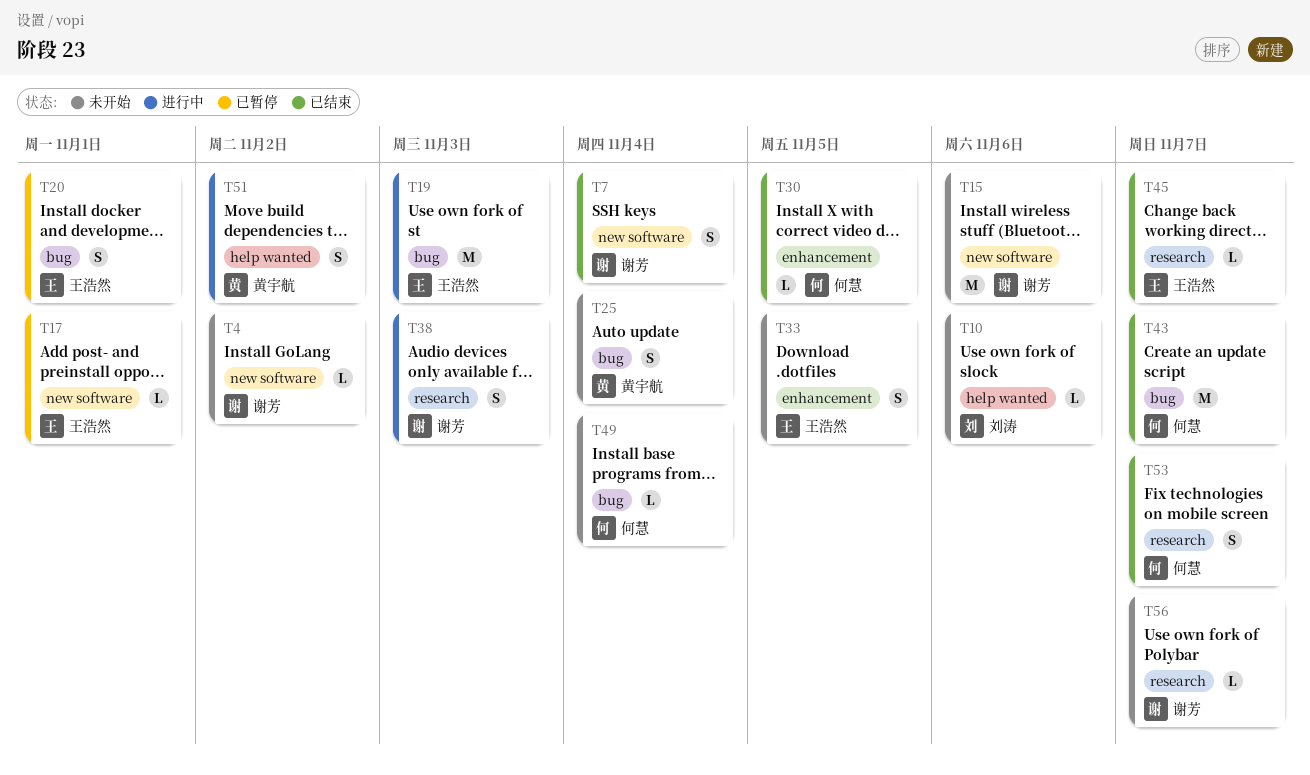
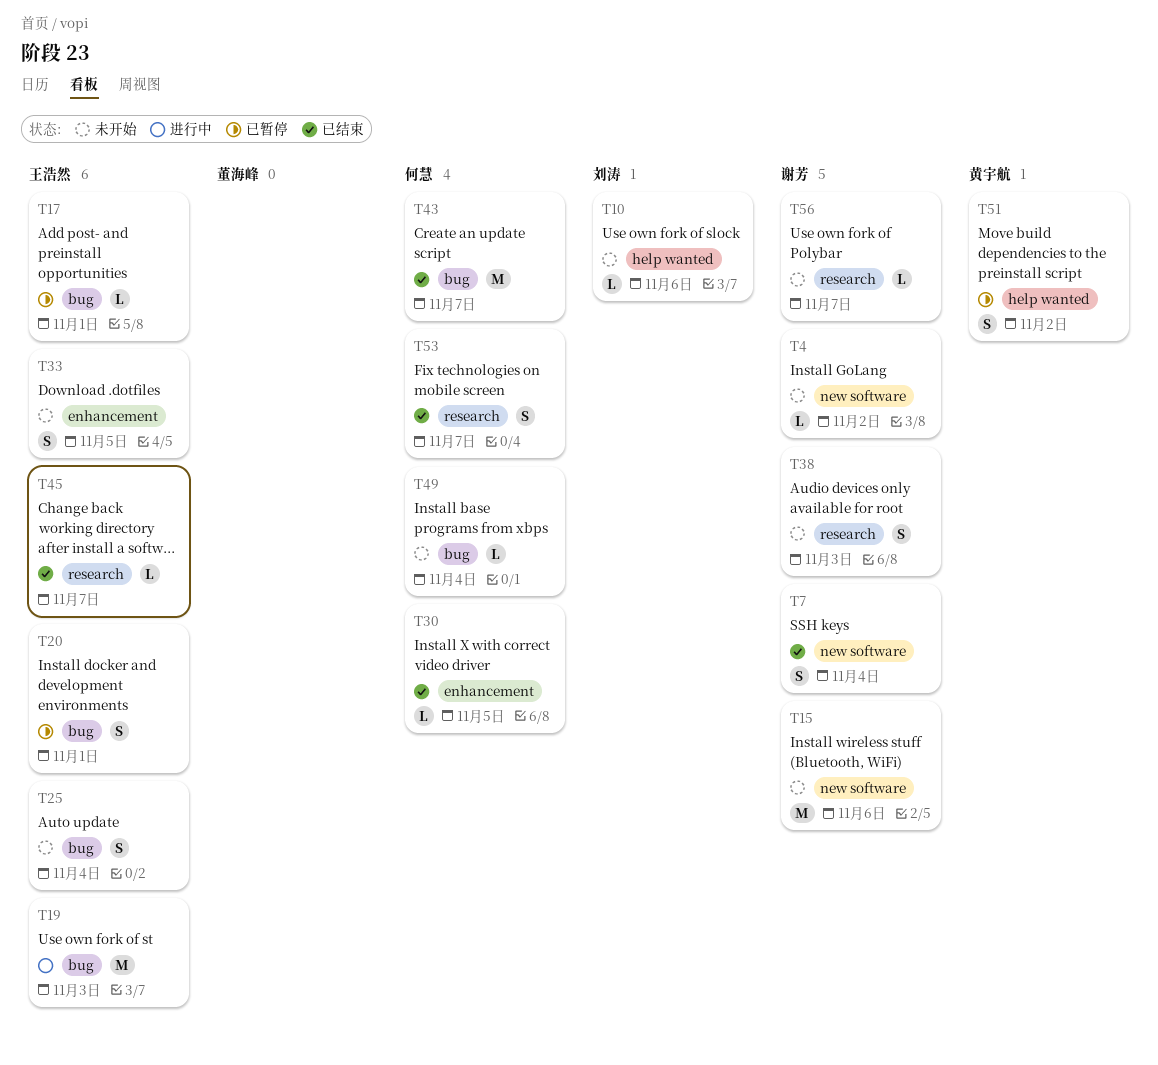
T17, label: new software -> bug
T25, owner: 黄宇航 -> 王浩然
T38, status: 进行中 -> 未开始
T51, status: 进行中 -> 已暂停

